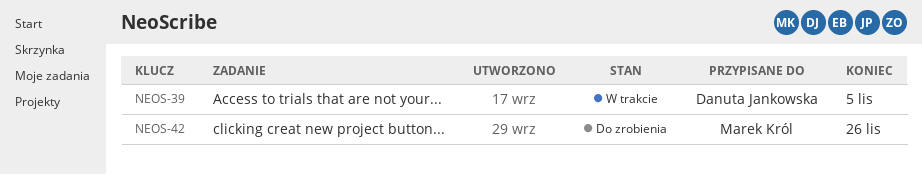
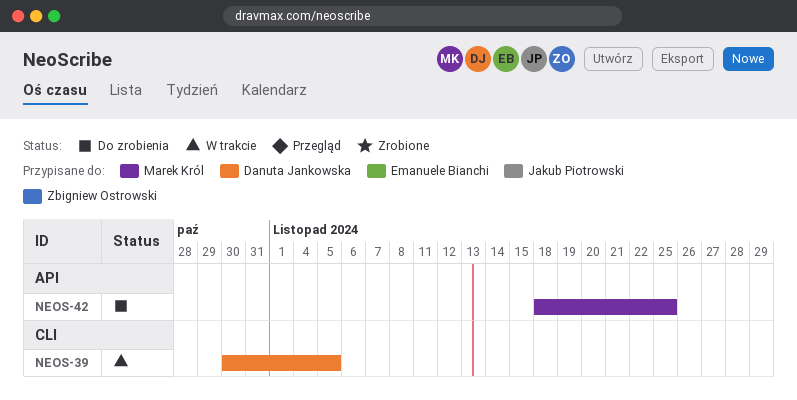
NEOS-42, due: Nov 26 -> Nov 25

